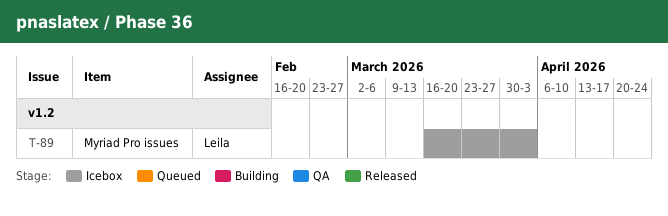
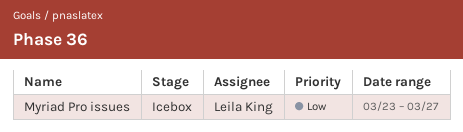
Myriad Pro issues, start: Mar 16 -> Mar 23
Myriad Pro issues, due: Apr 3 -> Mar 27

